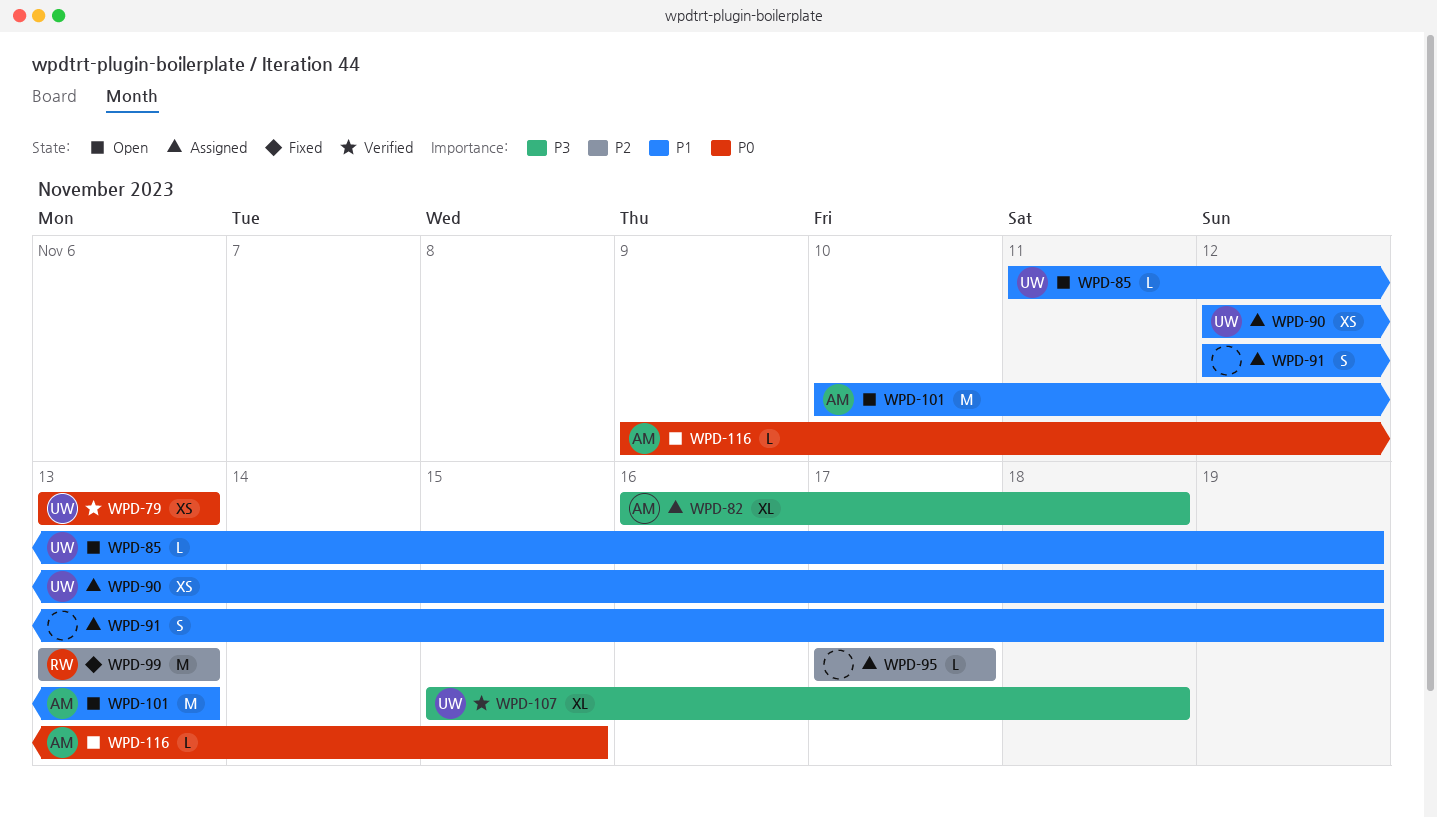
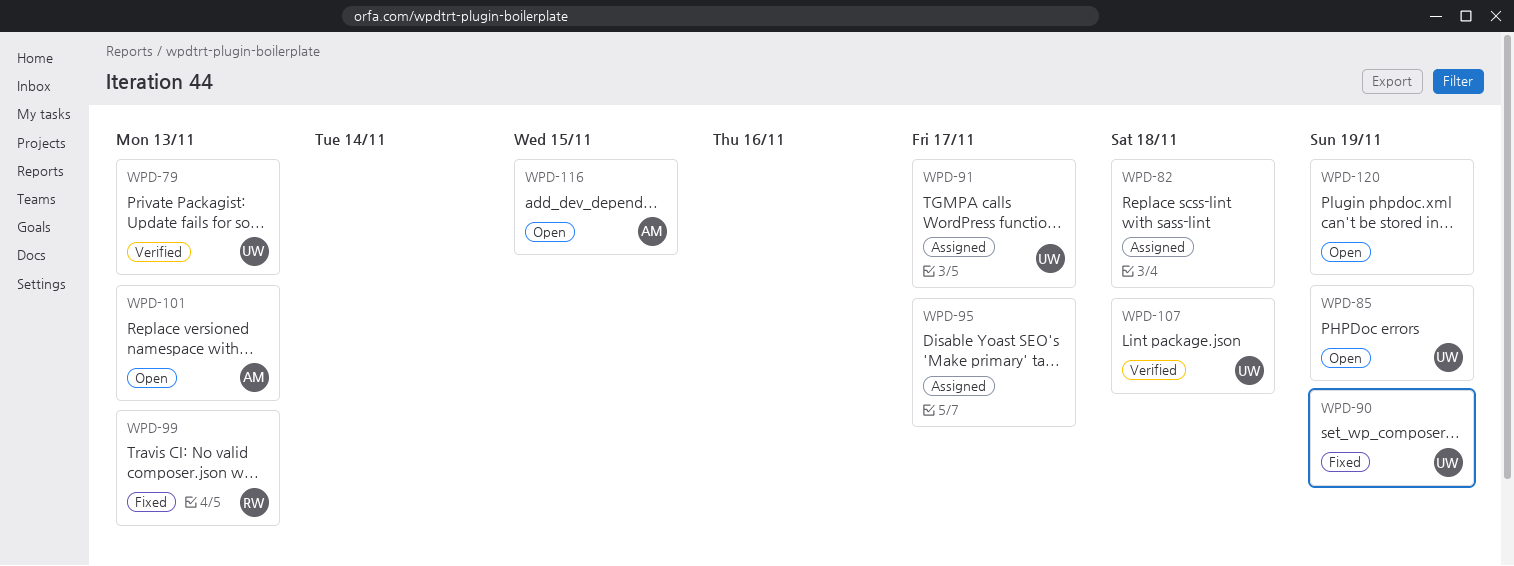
WPD-82, owner: AM -> none
WPD-90, status: Assigned -> Fixed
WPD-91, owner: none -> UW
WPD-91, due: Nov 19 -> Nov 17
WPD-120: none -> present

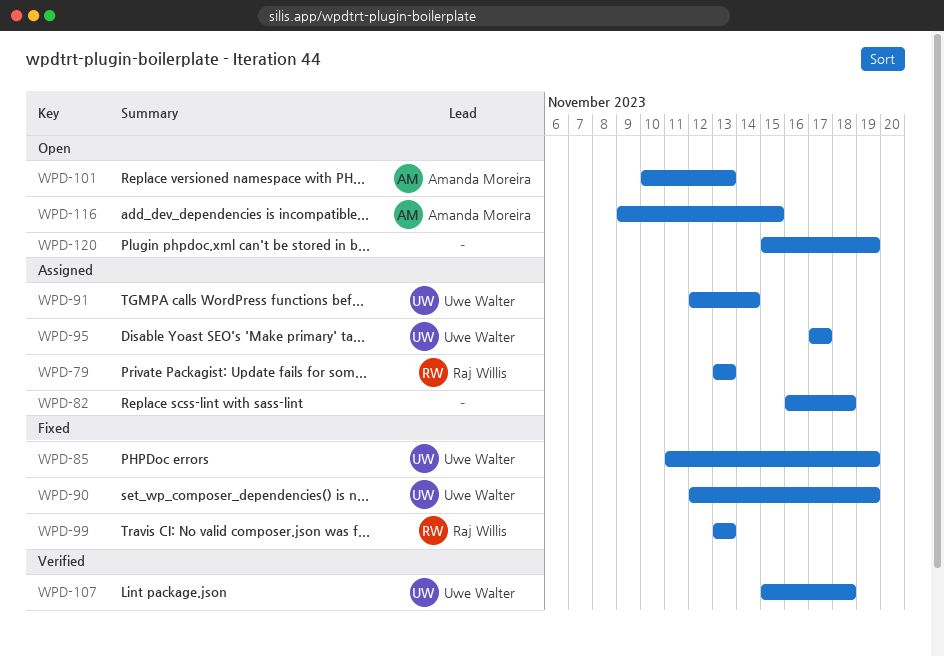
WPD-79, status: Verified -> Assigned
WPD-79, owner: Uwe Walter -> Raj Willis
WPD-85, status: Open -> Fixed
WPD-91, due: Nov 17 -> Nov 14
WPD-95, owner: none -> Uwe Walter

